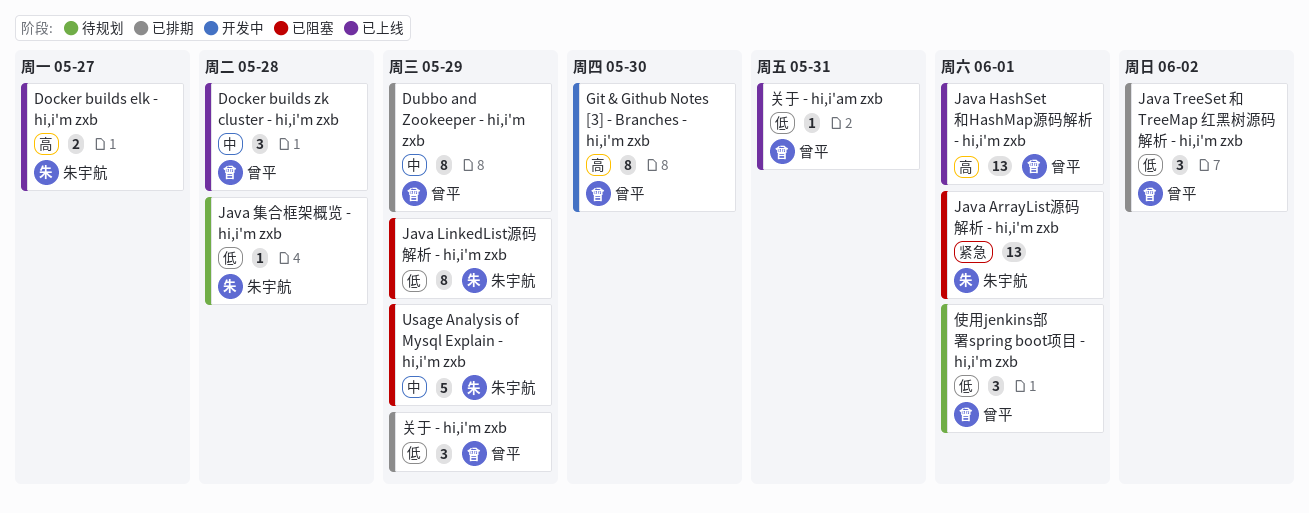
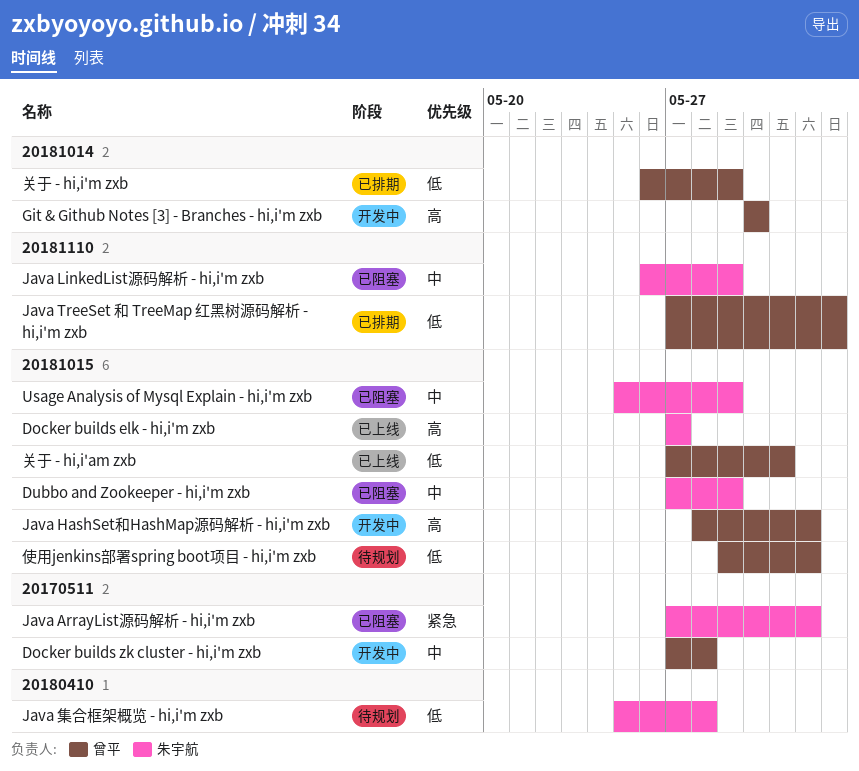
Docker builds zk cluster - hi,i'm zxb, status: 已上线 -> 开发中
Dubbo and Zookeeper - hi,i'm zxb, status: 已排期 -> 已阻塞
Dubbo and Zookeeper - hi,i'm zxb, owner: 曾平 -> 朱宇航
Java HashSet和HashMap源码解析 - hi,i'm zxb, status: 已上线 -> 开发中
Java LinkedList源码解析 - hi,i'm zxb, priority: 低 -> 中

